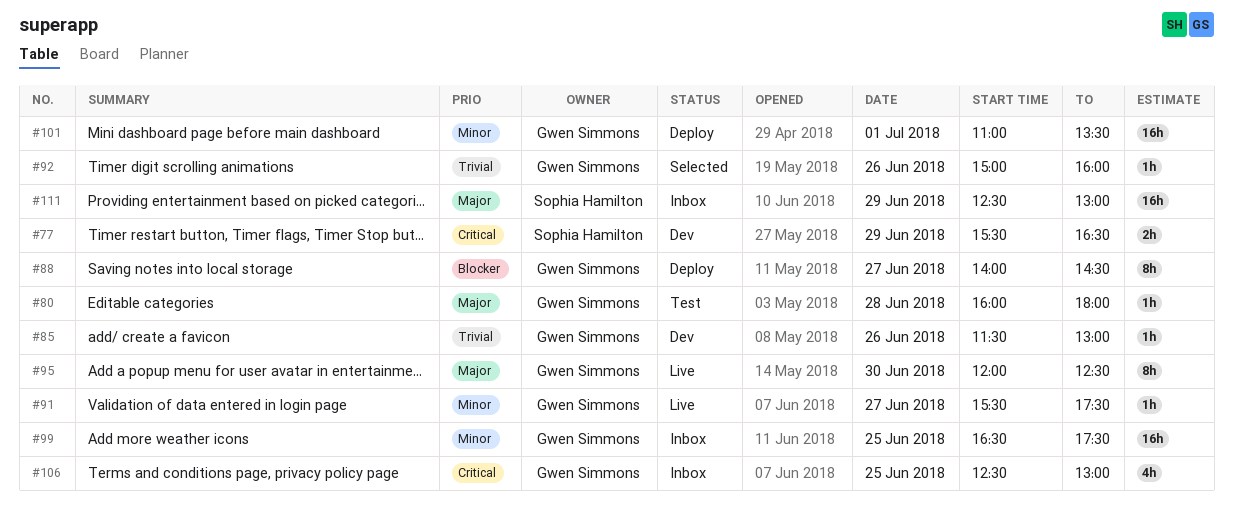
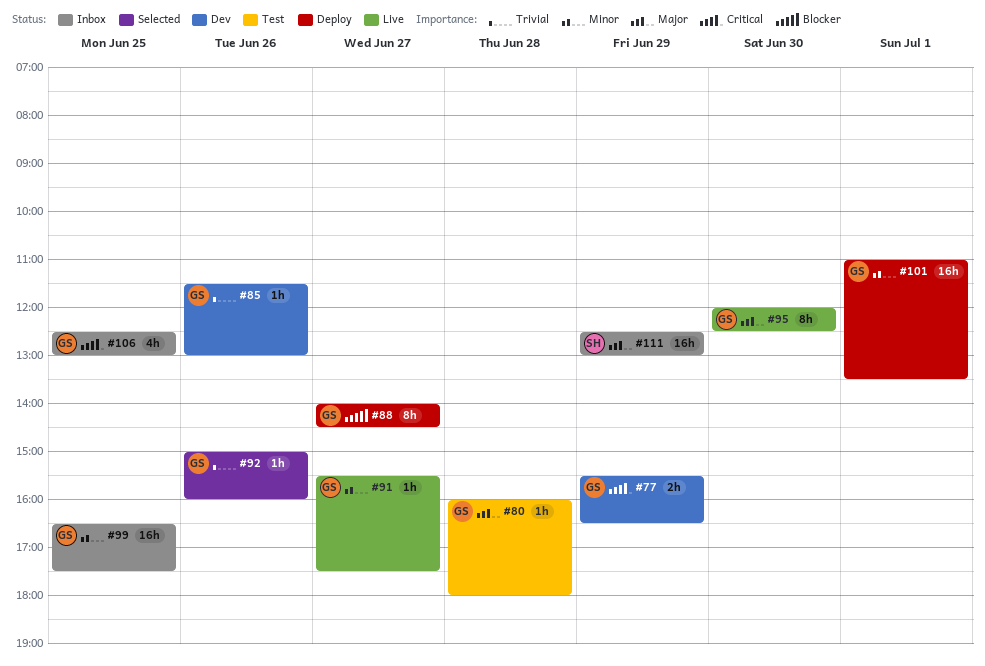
#77, owner: Sophia Hamilton -> Gwen Simmons

